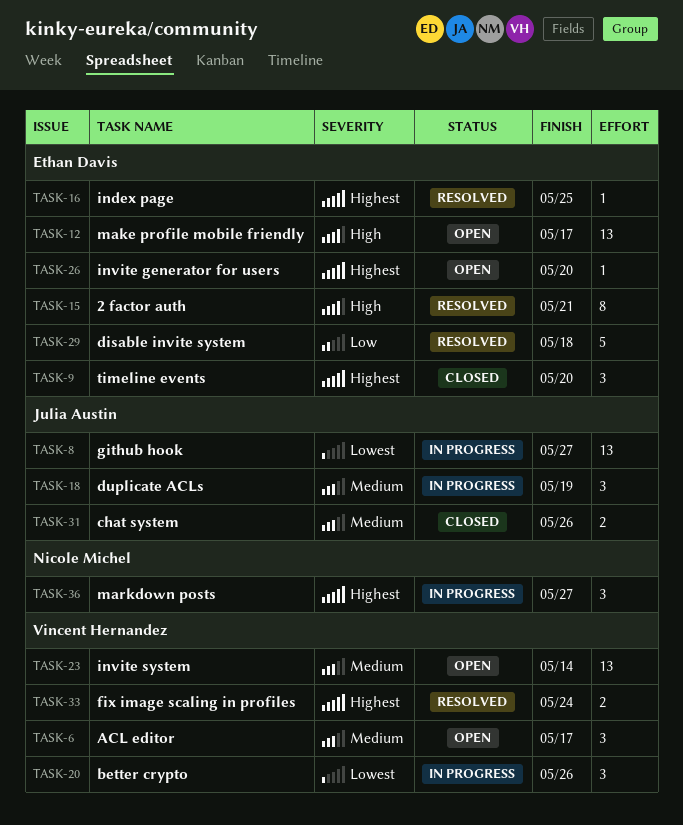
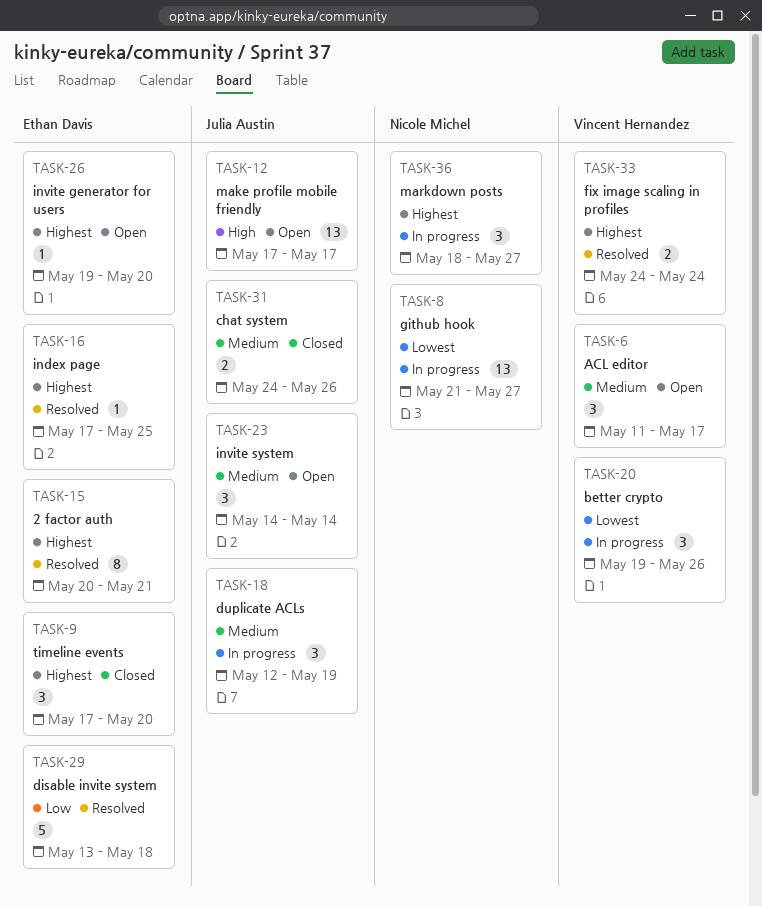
TASK-8, owner: Julia Austin -> Nicole Michel
TASK-12, owner: Ethan Davis -> Julia Austin
TASK-15, priority: High -> Highest
TASK-23, owner: Vincent Hernandez -> Julia Austin
TASK-23, estimate: 13 -> 3

